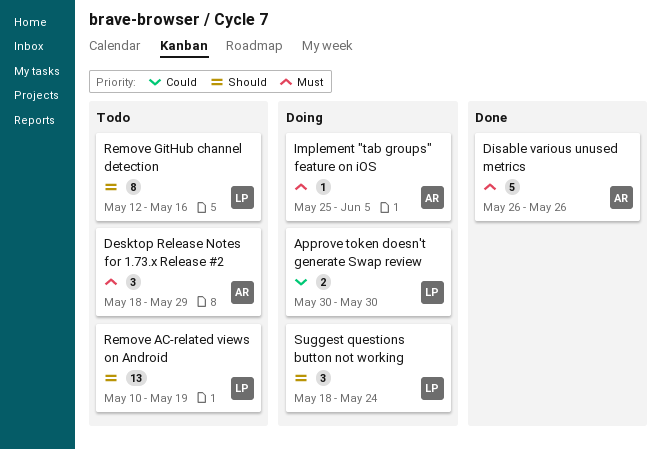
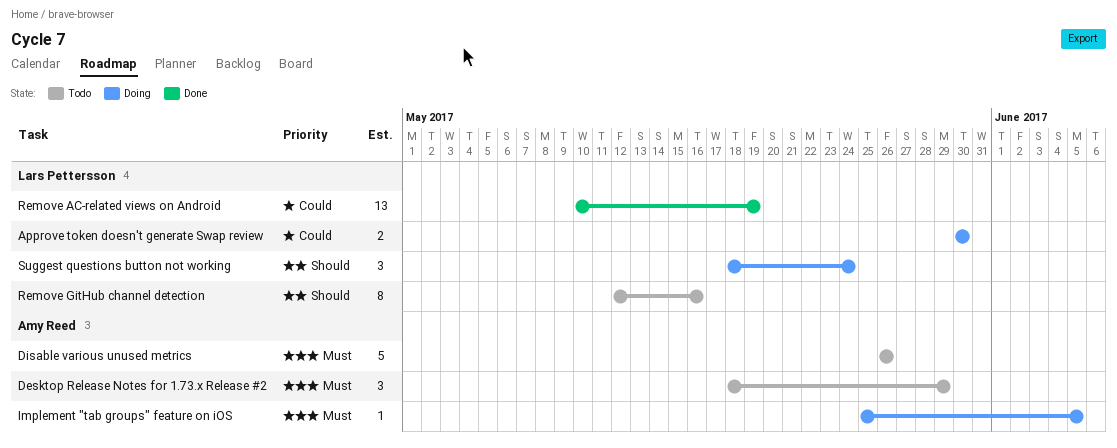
Disable various unused metrics, status: Done -> Todo
Remove AC-related views on Android, status: Todo -> Done
Remove AC-related views on Android, priority: Should -> Could

